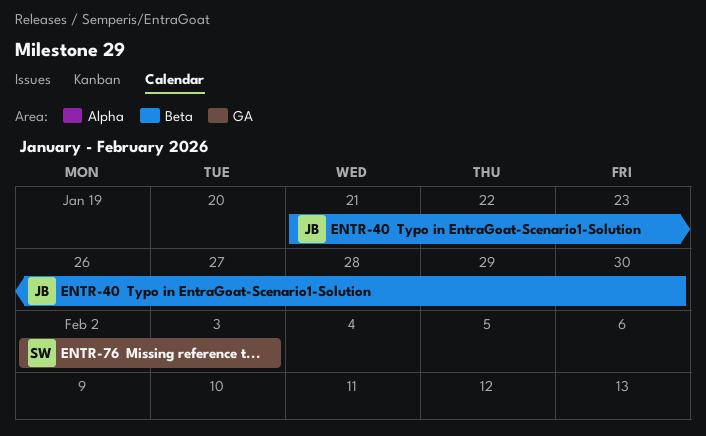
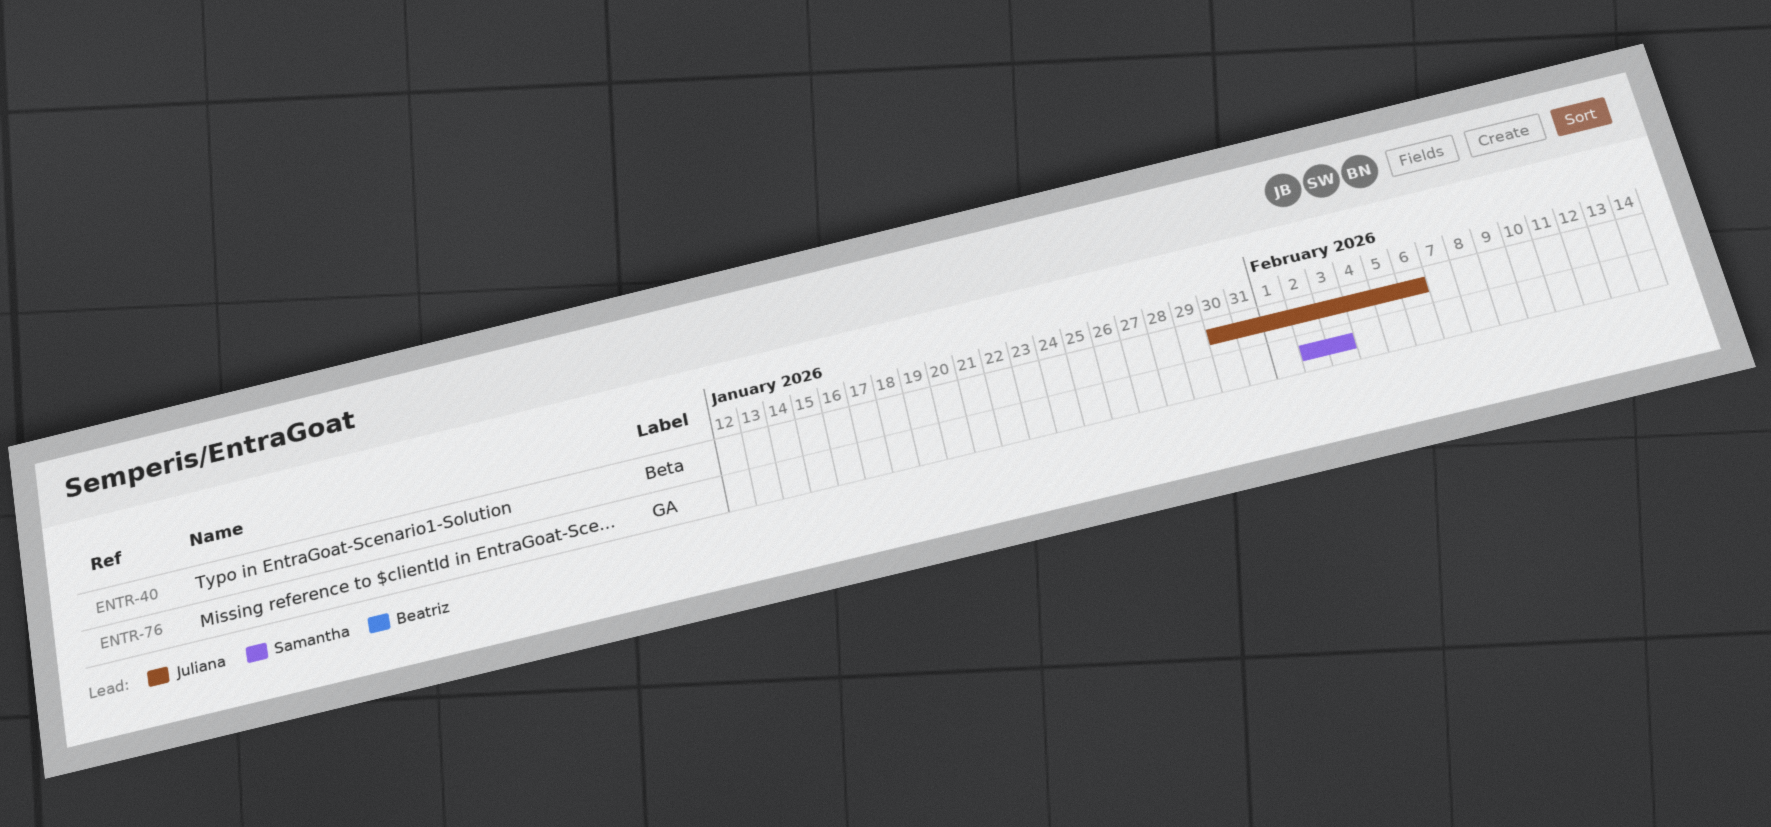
ENTR-40, start: Jan 21 -> Jan 30
ENTR-40, due: Jan 30 -> Feb 6

